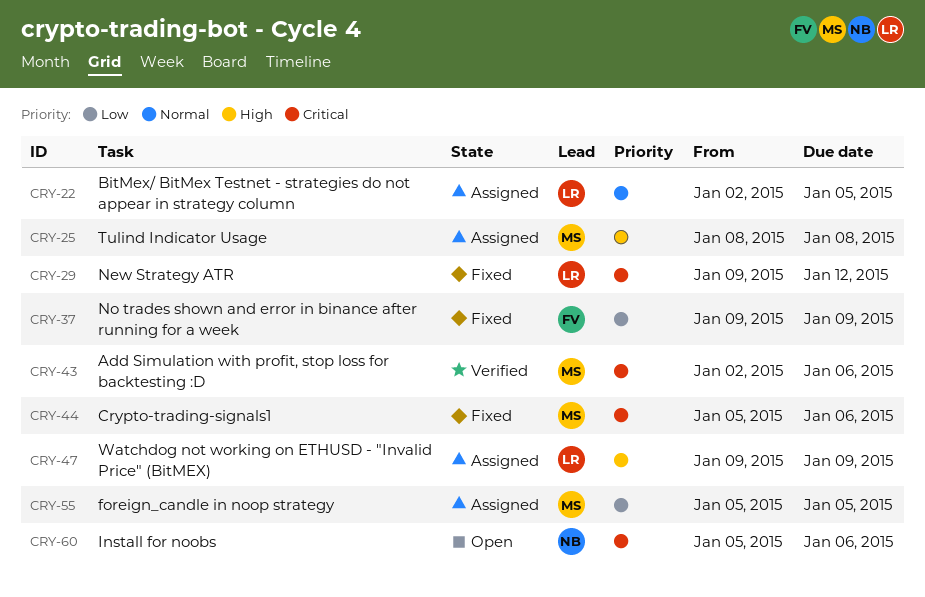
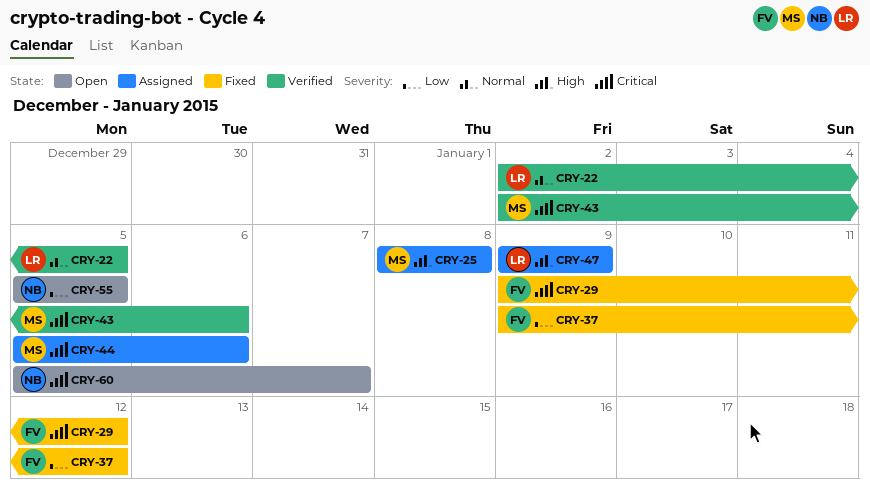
CRY-22, status: Assigned -> Verified
CRY-29, owner: LR -> FV
CRY-37, due: Jan 9 -> Jan 12
CRY-44, status: Fixed -> Assigned
CRY-55, status: Assigned -> Open
CRY-55, owner: MS -> NB
CRY-60, due: Jan 6 -> Jan 7

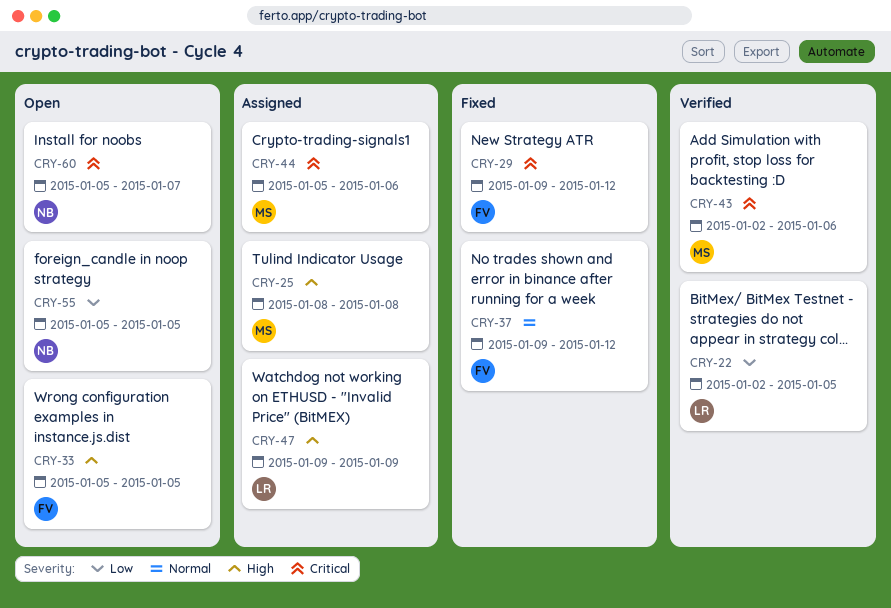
CRY-22, priority: Normal -> Low
CRY-33: none -> present
CRY-37, priority: Low -> Normal

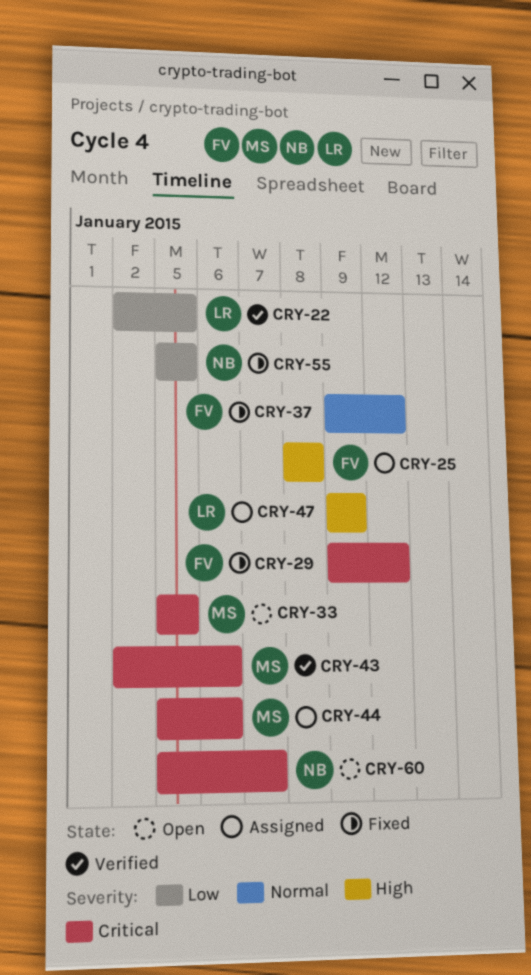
CRY-25, owner: MS -> FV
CRY-33, owner: FV -> MS
CRY-33, priority: High -> Critical
CRY-55, status: Open -> Fixed

